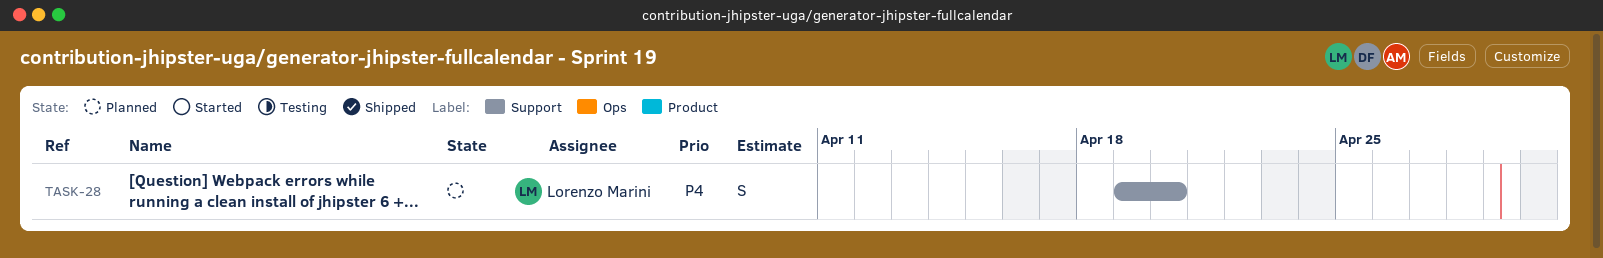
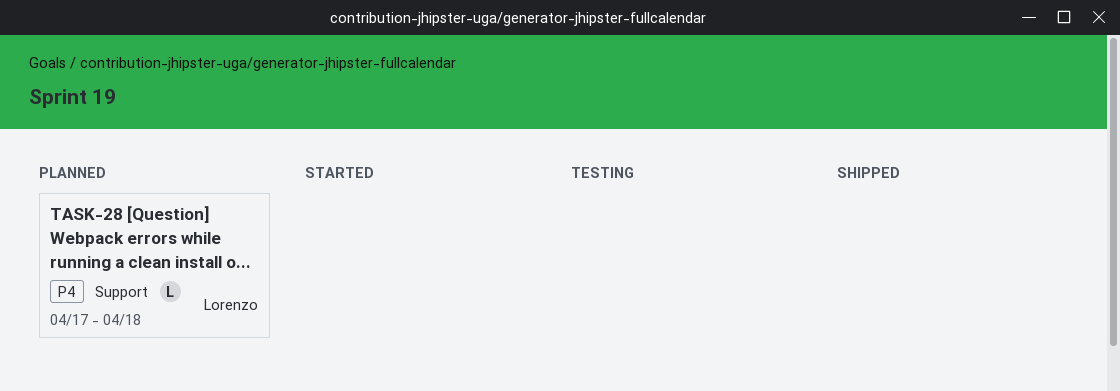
TASK-28, estimate: S -> L
TASK-28, start: Apr 19 -> Apr 17
TASK-28, due: Apr 20 -> Apr 18

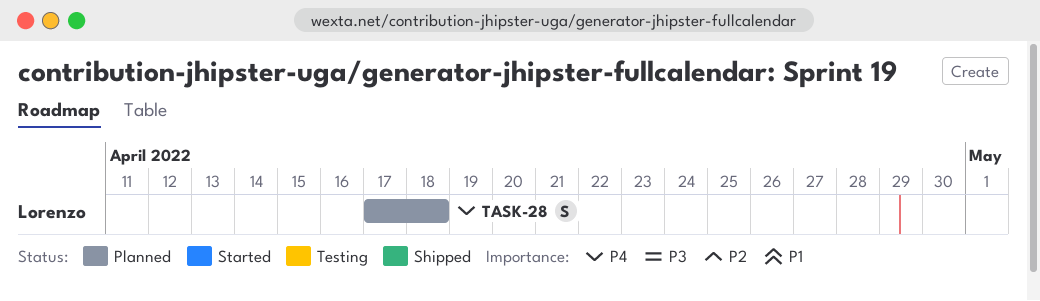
TASK-28, estimate: L -> S

